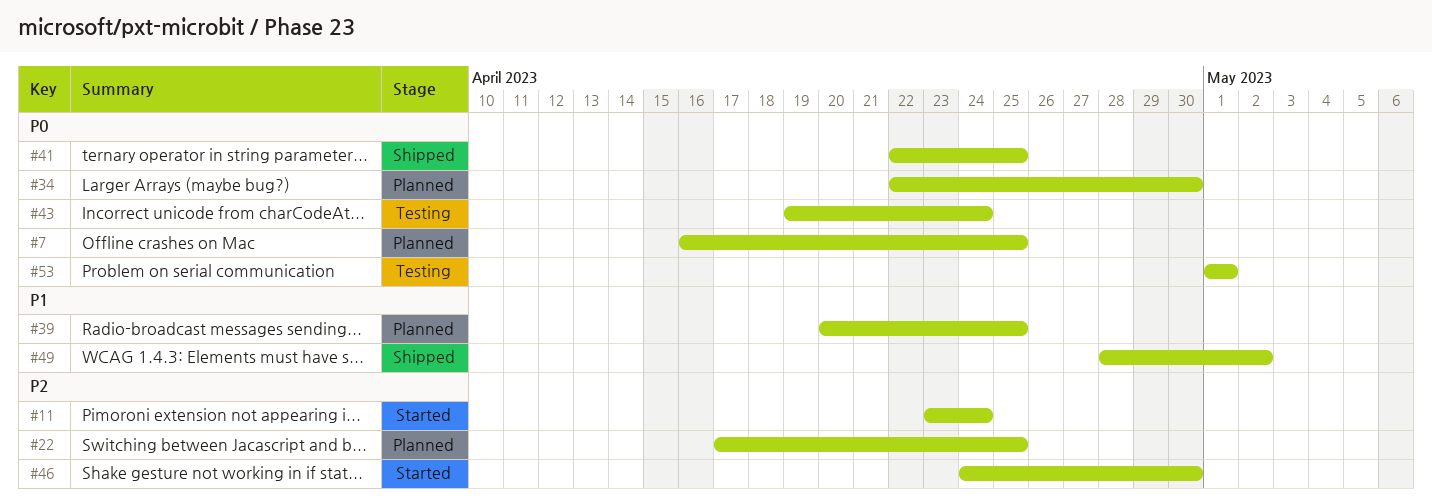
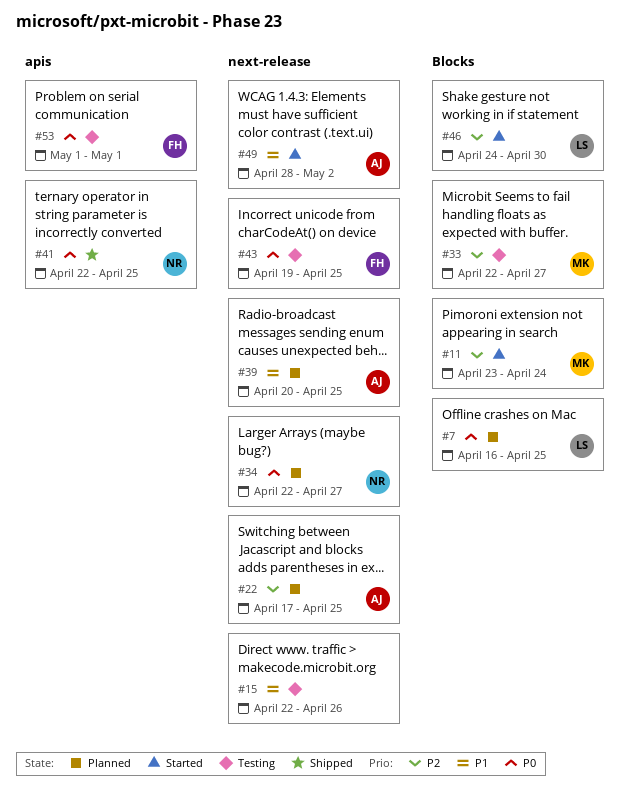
#15: none -> present
#33: none -> present
#34, due: Apr 30 -> Apr 27
#43, due: Apr 24 -> Apr 25
#49, status: Shipped -> Started

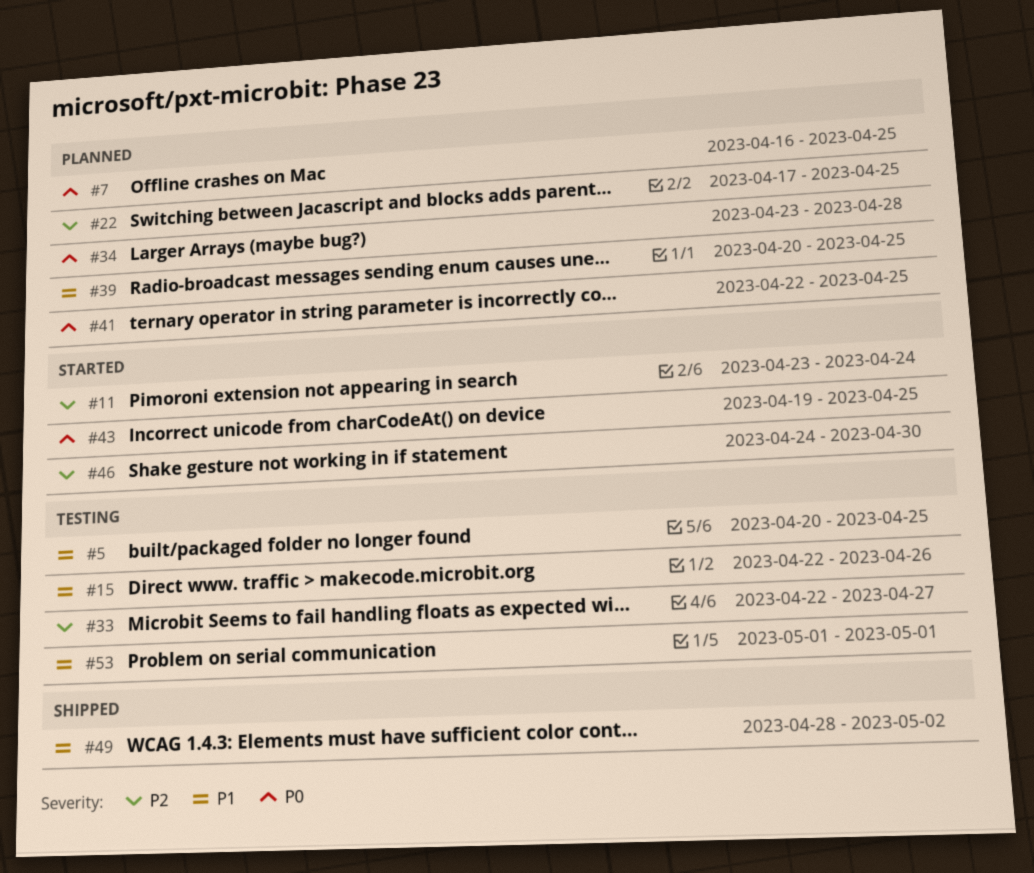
#5: none -> present
#34, start: Apr 22 -> Apr 23
#34, due: Apr 27 -> Apr 28
#41, status: Shipped -> Planned
#43, status: Testing -> Started
#49, status: Started -> Shipped
#53, priority: P0 -> P1

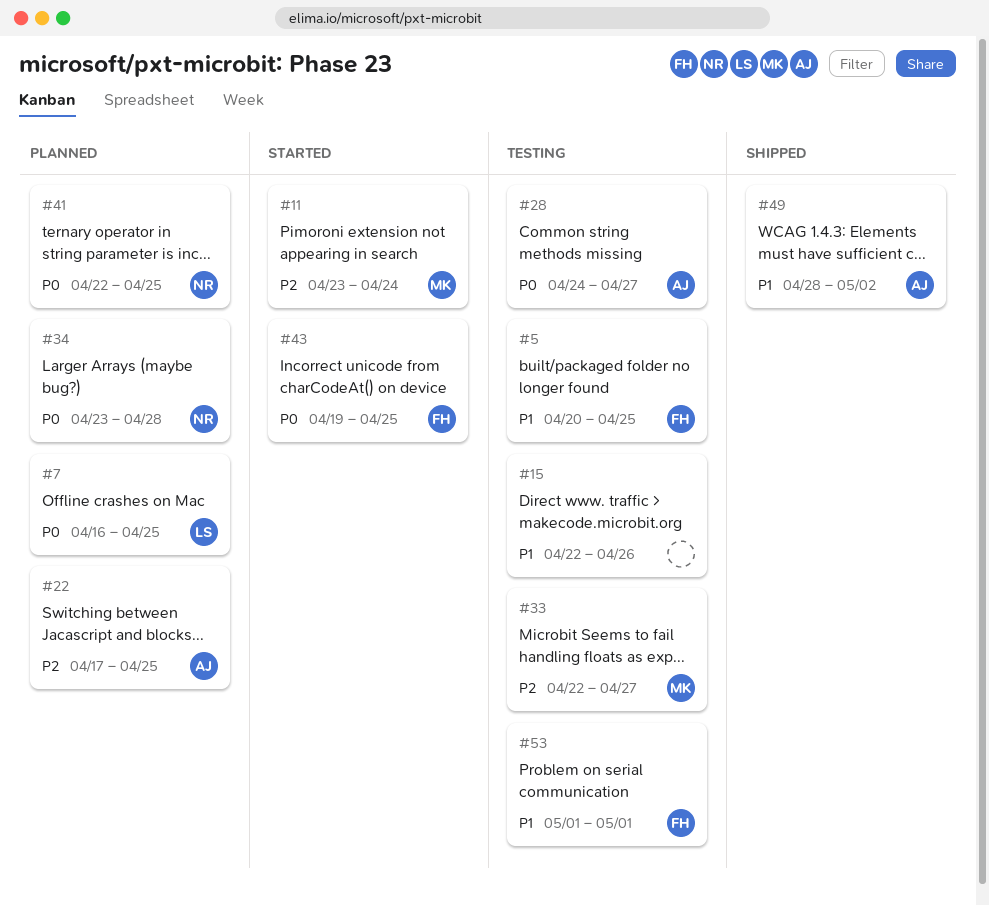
#28: none -> present
#39: present -> none
#46: present -> none

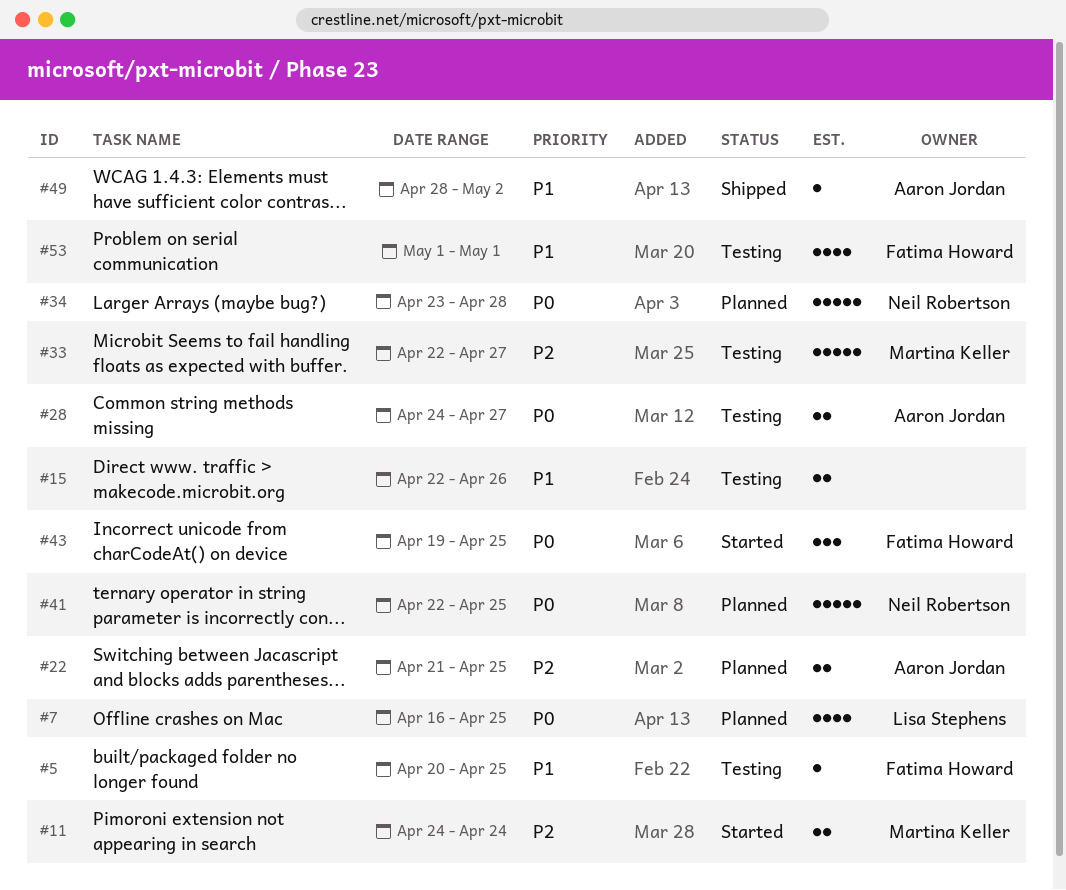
#11, start: Apr 23 -> Apr 24
#22, start: Apr 17 -> Apr 21

